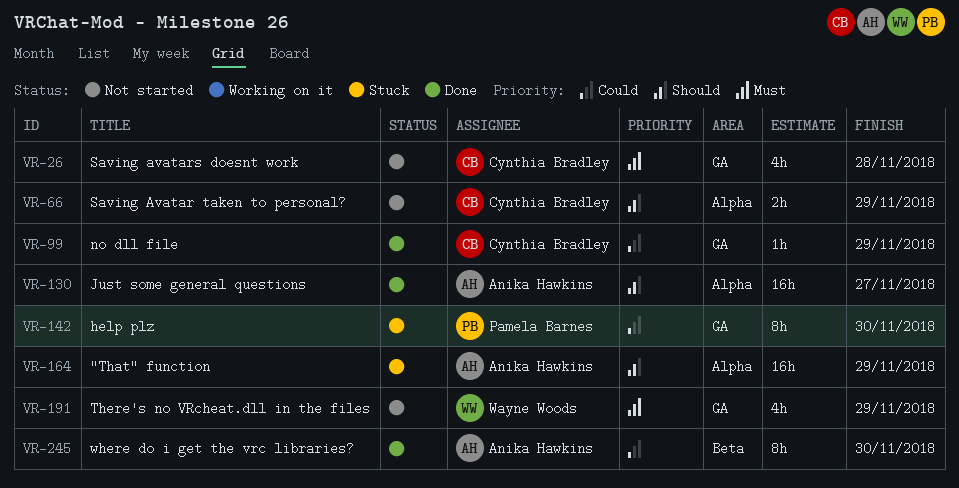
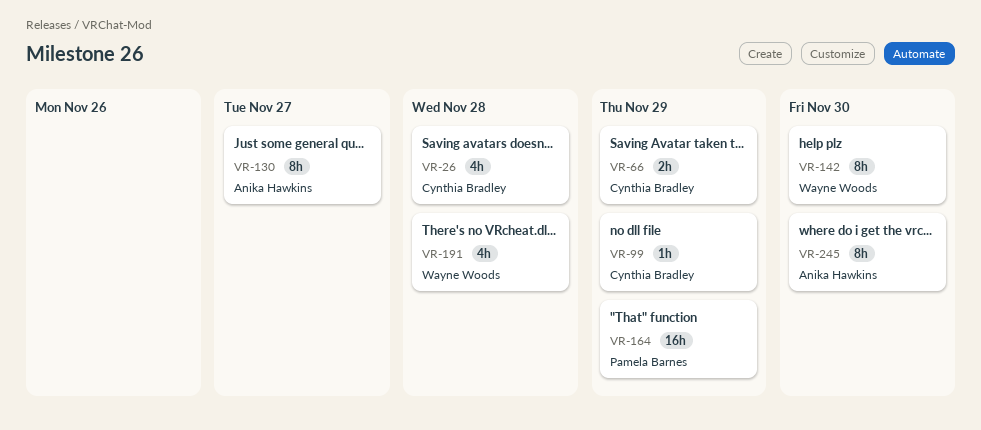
VR-130, estimate: 16h -> 8h
VR-142, owner: Pamela Barnes -> Wayne Woods
VR-164, owner: Anika Hawkins -> Pamela Barnes
VR-191, due: Nov 29 -> Nov 28

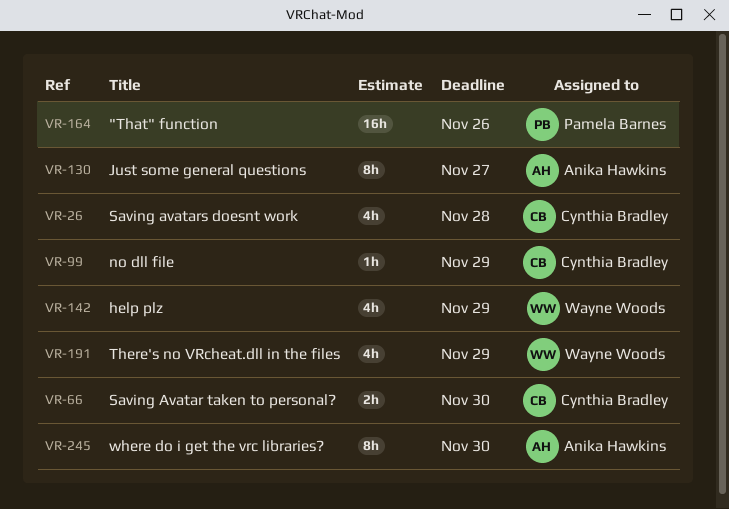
VR-66, due: Nov 29 -> Nov 30
VR-142, estimate: 8h -> 4h
VR-142, due: Nov 30 -> Nov 29
VR-164, due: Nov 29 -> Nov 26
VR-191, due: Nov 28 -> Nov 29

